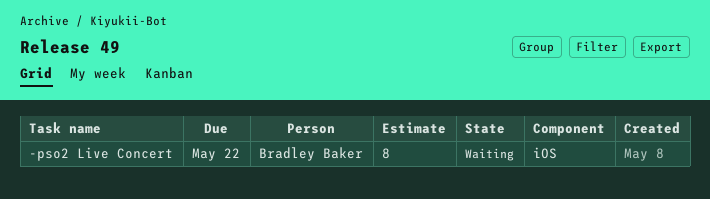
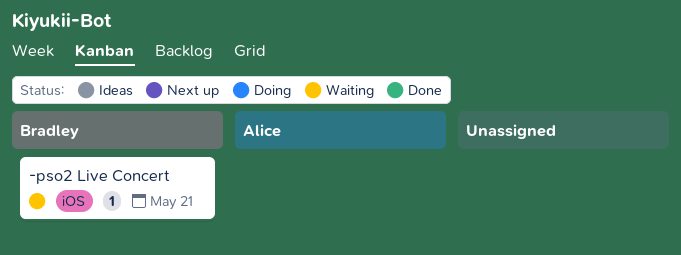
-pso2 Live Concert, estimate: 8 -> 1
-pso2 Live Concert, due: May 22 -> May 21

